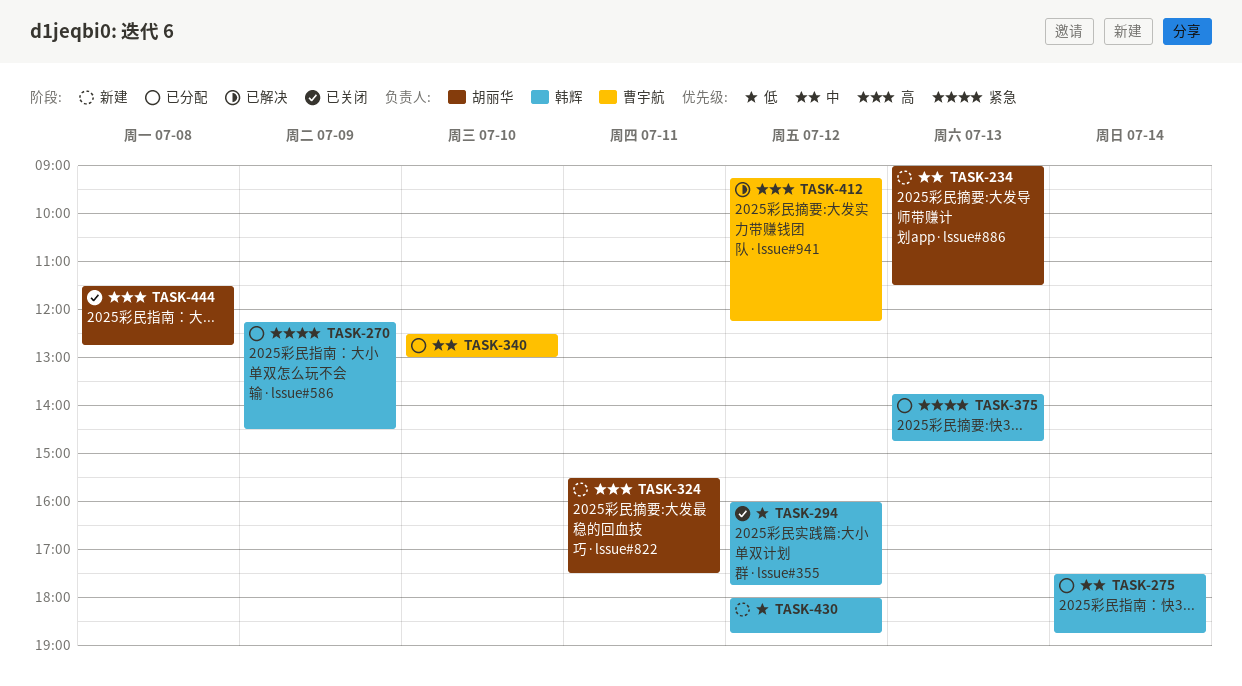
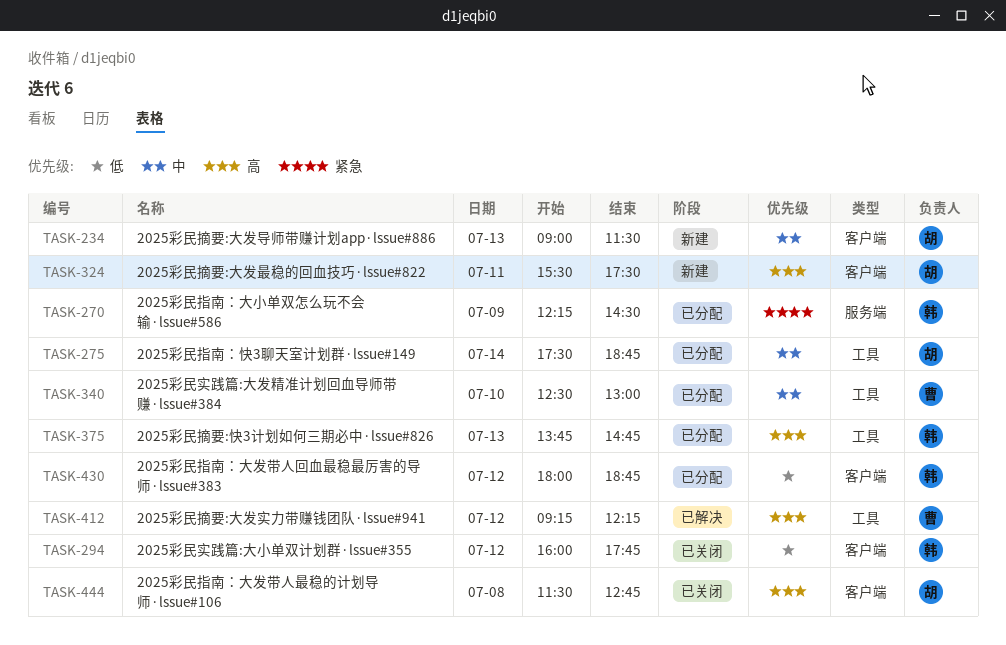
TASK-275, owner: 韩辉 -> 胡丽华
TASK-375, priority: 紧急 -> 高
TASK-430, status: 新建 -> 已分配

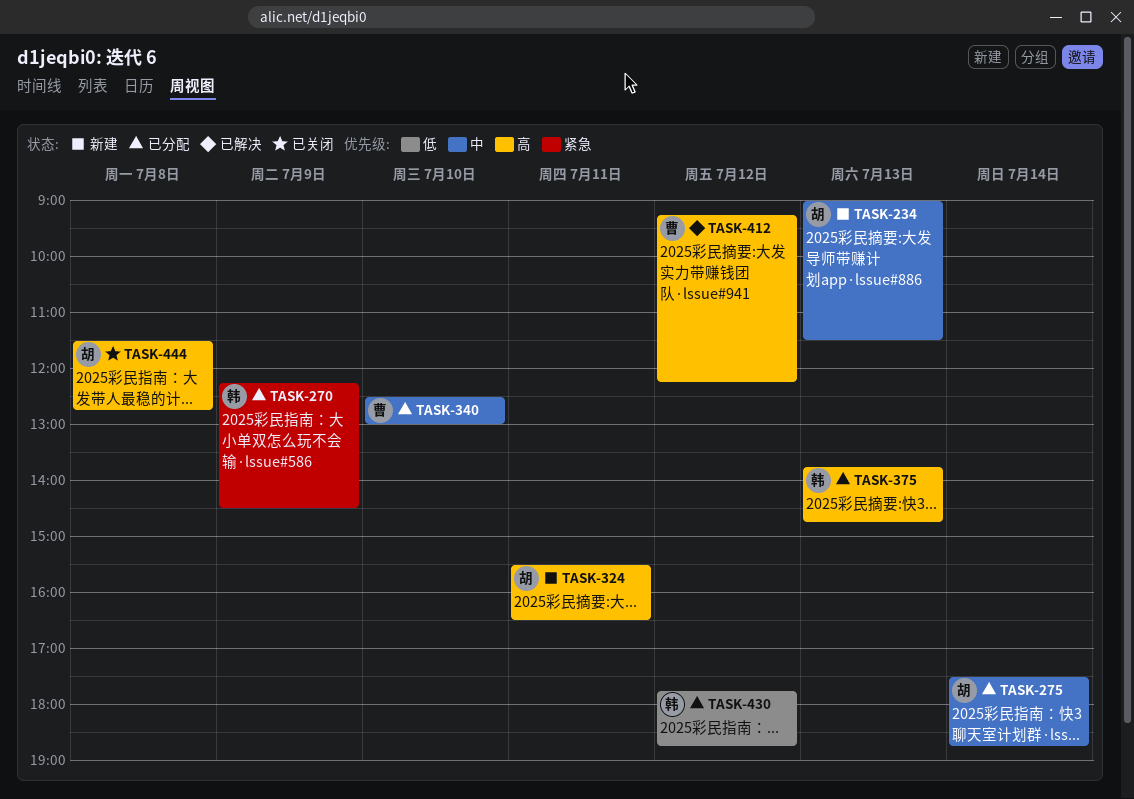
TASK-294: present -> none
TASK-324, ends: 17:30 -> 16:30
TASK-430, begins: 18:00 -> 17:45

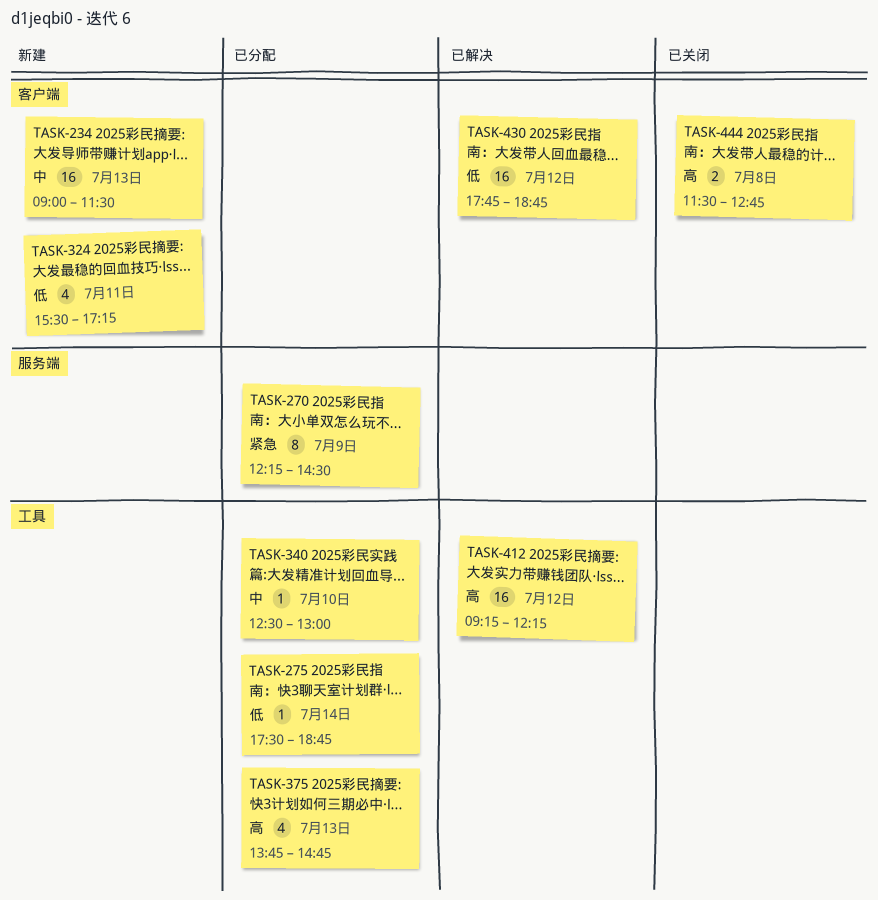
TASK-275, priority: 中 -> 低
TASK-324, priority: 高 -> 低
TASK-324, ends: 16:30 -> 17:15
TASK-430, status: 已分配 -> 已解决

